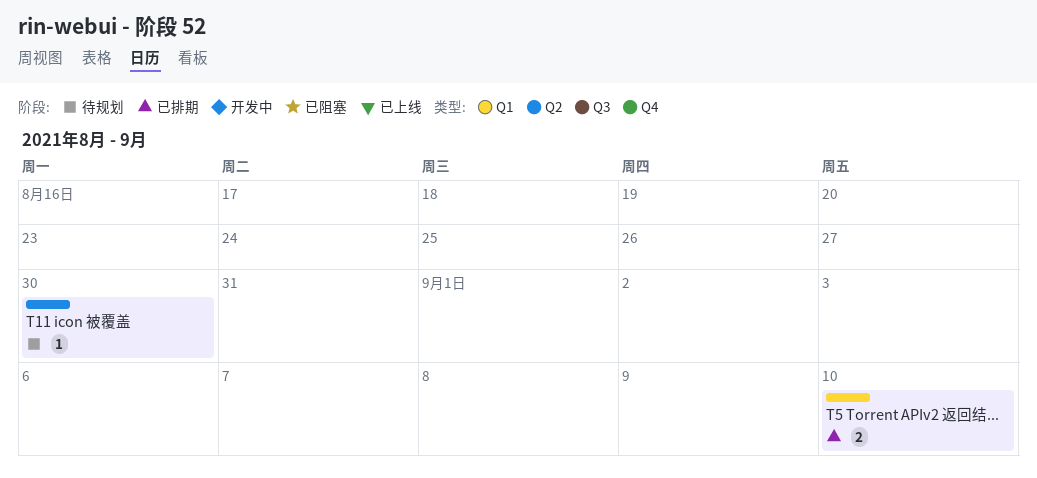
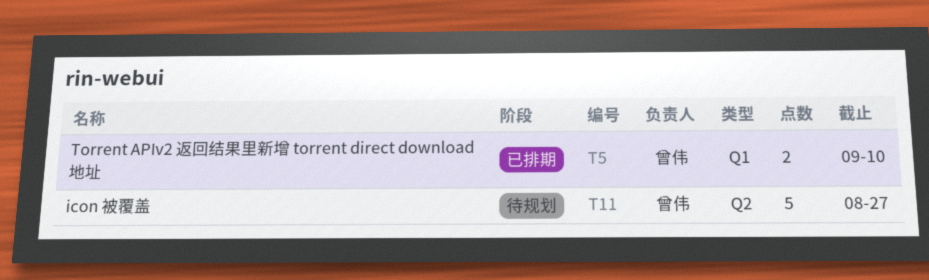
T11, estimate: 1 -> 5
T11, due: Aug 30 -> Aug 27

